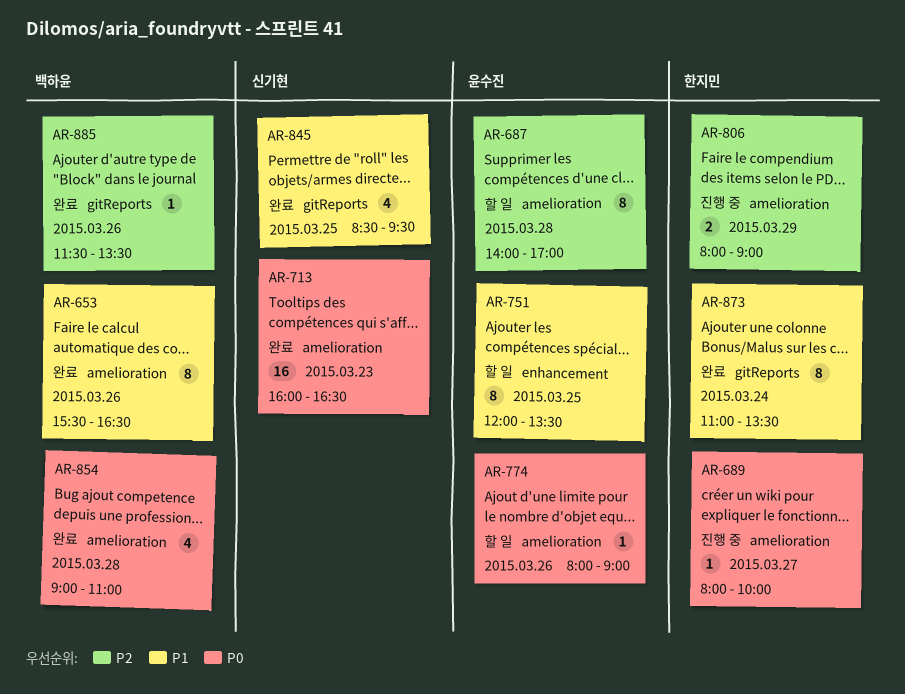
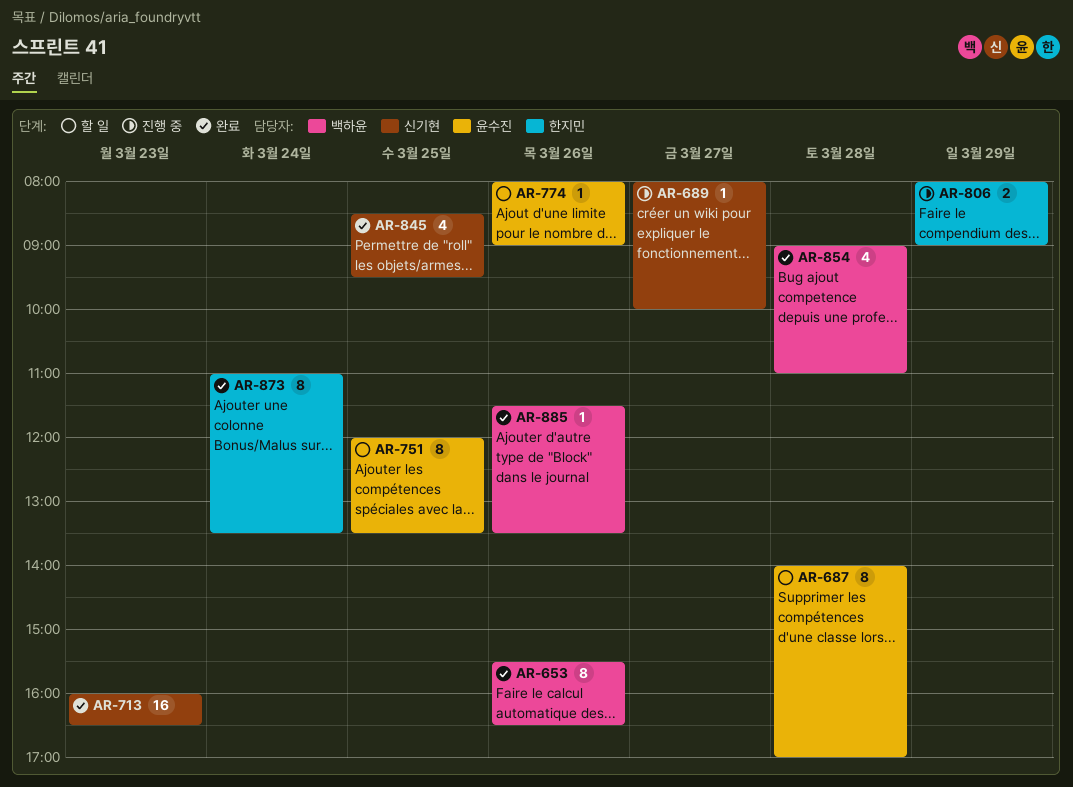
AR-689, owner: 한지민 -> 신기현

